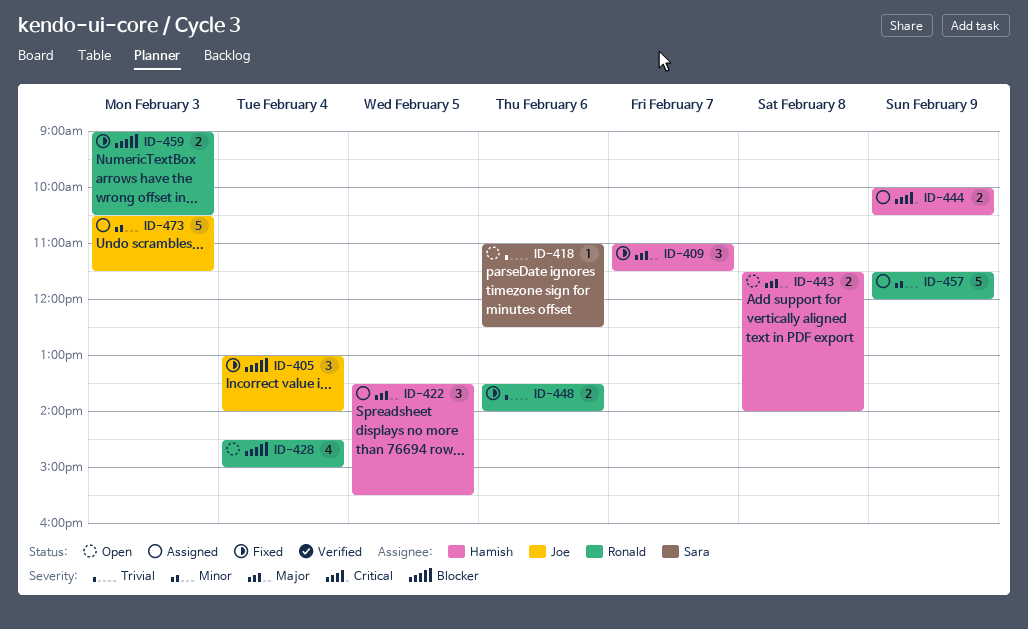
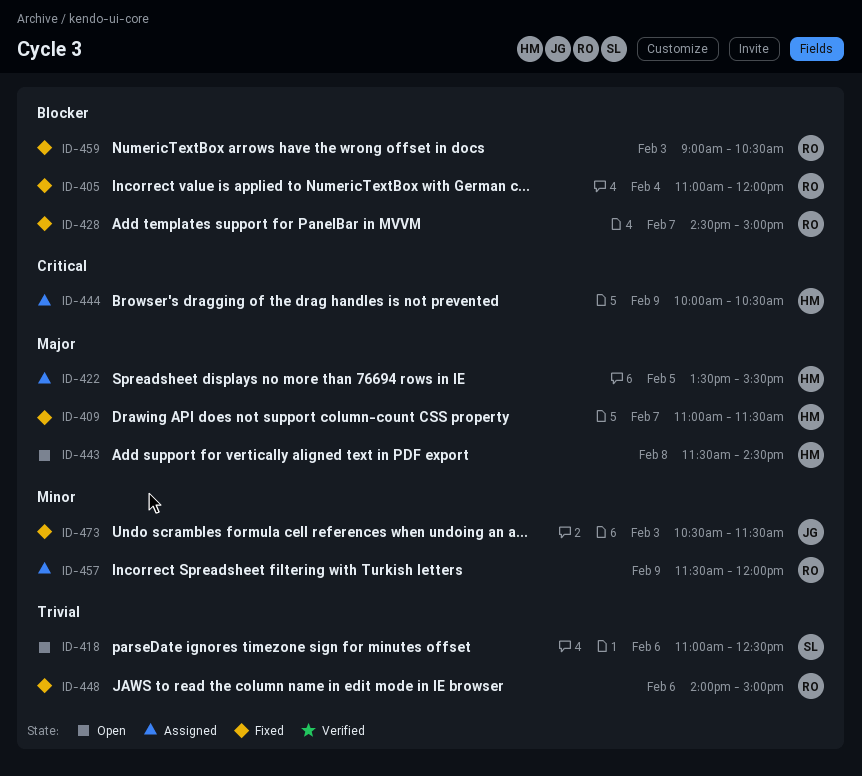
ID-405, owner: Joe -> Ronald
ID-405, begins: 13:00 -> 11:00
ID-405, ends: 14:00 -> 12:00
ID-428, status: Open -> Fixed
ID-428, day: Feb 4 -> Feb 7
ID-443, ends: 14:00 -> 14:30
ID-448, begins: 13:30 -> 14:00
ID-448, ends: 14:00 -> 15:00
ID-473, status: Assigned -> Fixed

